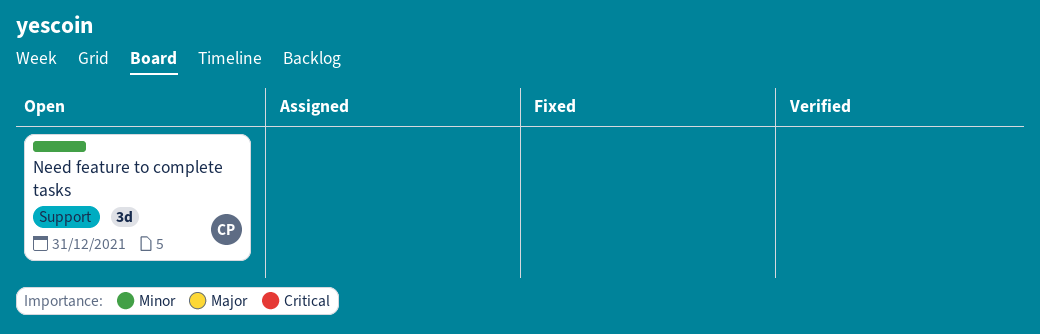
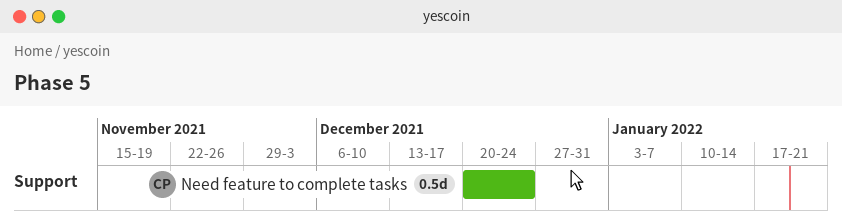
Need feature to complete tasks, estimate: 3d -> 0.5d
Need feature to complete tasks, due: Dec 31 -> Dec 24

